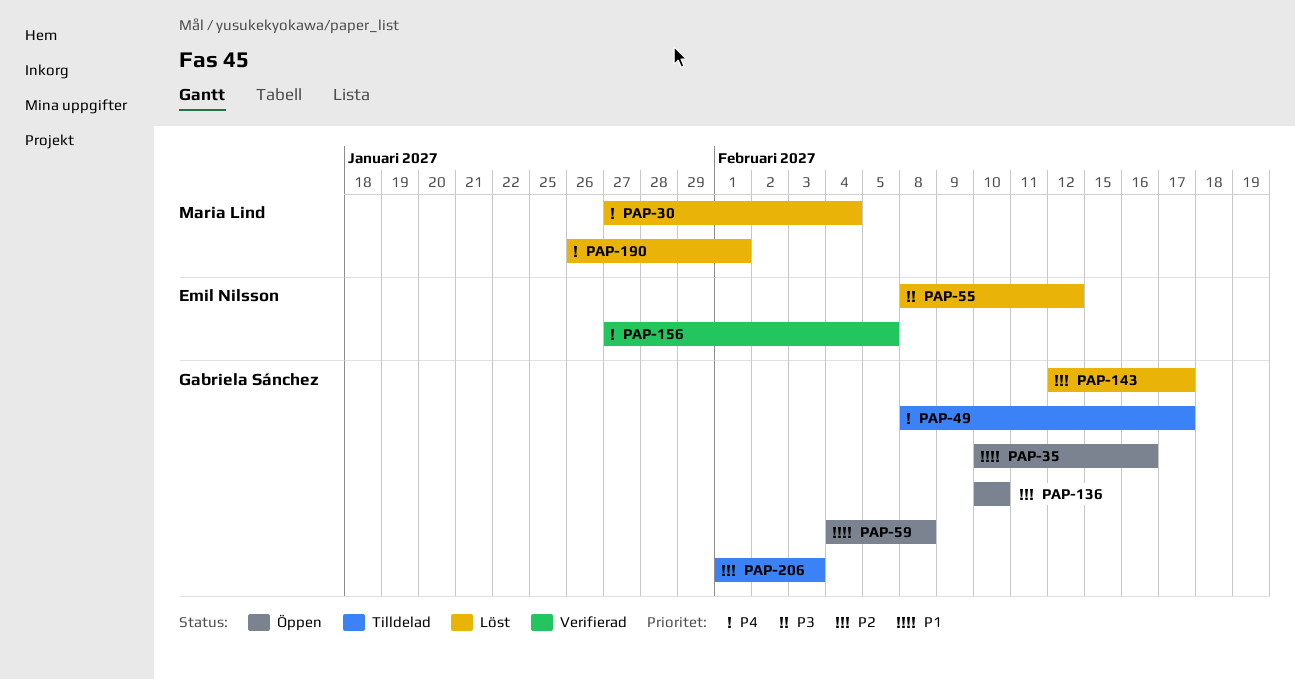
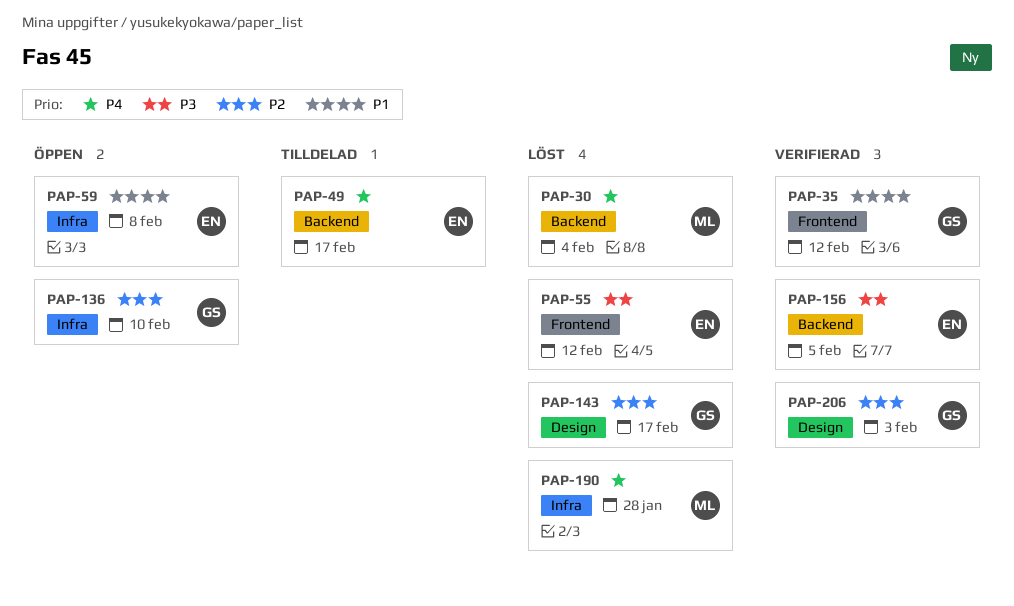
PAP-35, status: Öppen -> Verifierad
PAP-35, due: Feb 16 -> Feb 12
PAP-49, owner: Gabriela Sánchez -> Emil Nilsson
PAP-59, owner: Gabriela Sánchez -> Emil Nilsson
PAP-156, priority: P4 -> P3
PAP-190, due: Feb 1 -> Jan 28
PAP-206, status: Tilldelad -> Verifierad

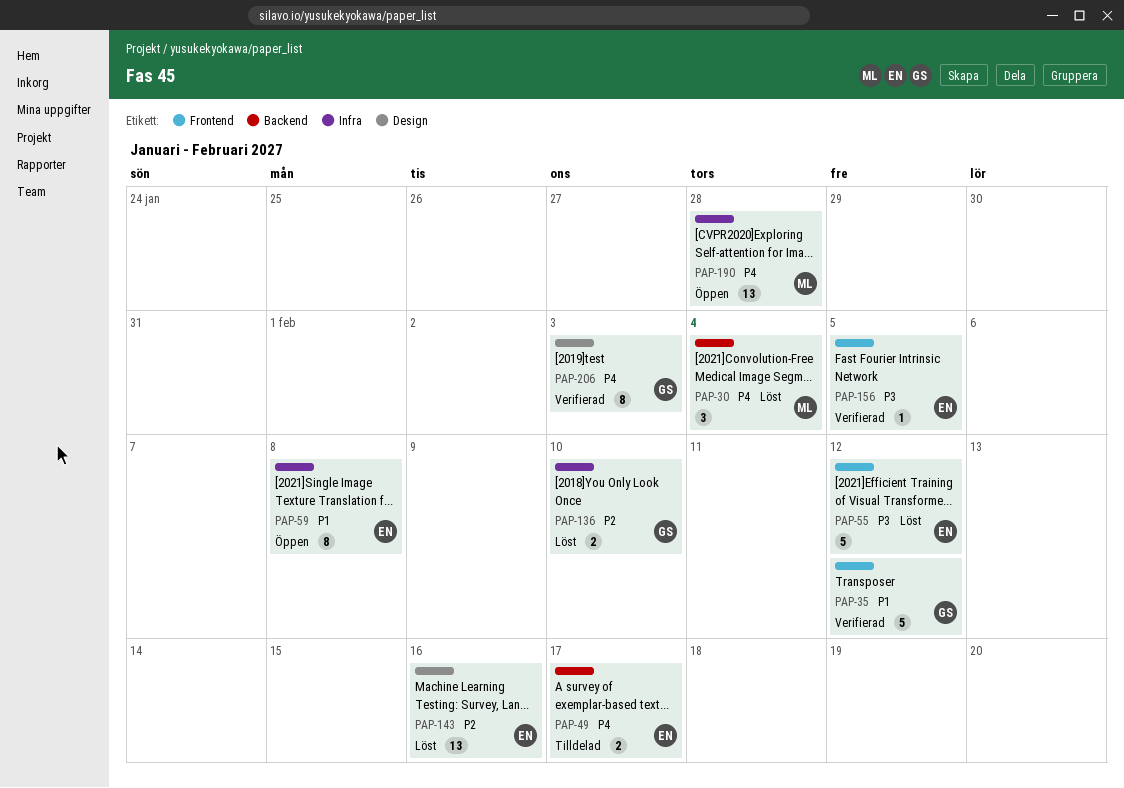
PAP-136, status: Öppen -> Löst
PAP-143, owner: GS -> EN
PAP-143, due: Feb 17 -> Feb 16
PAP-156, label: Backend -> Frontend
PAP-190, status: Löst -> Öppen
PAP-206, priority: P2 -> P4

